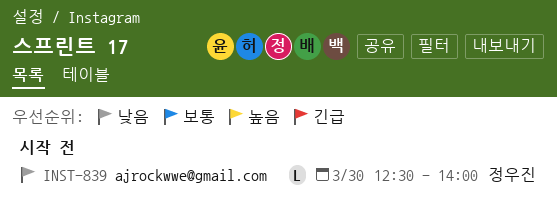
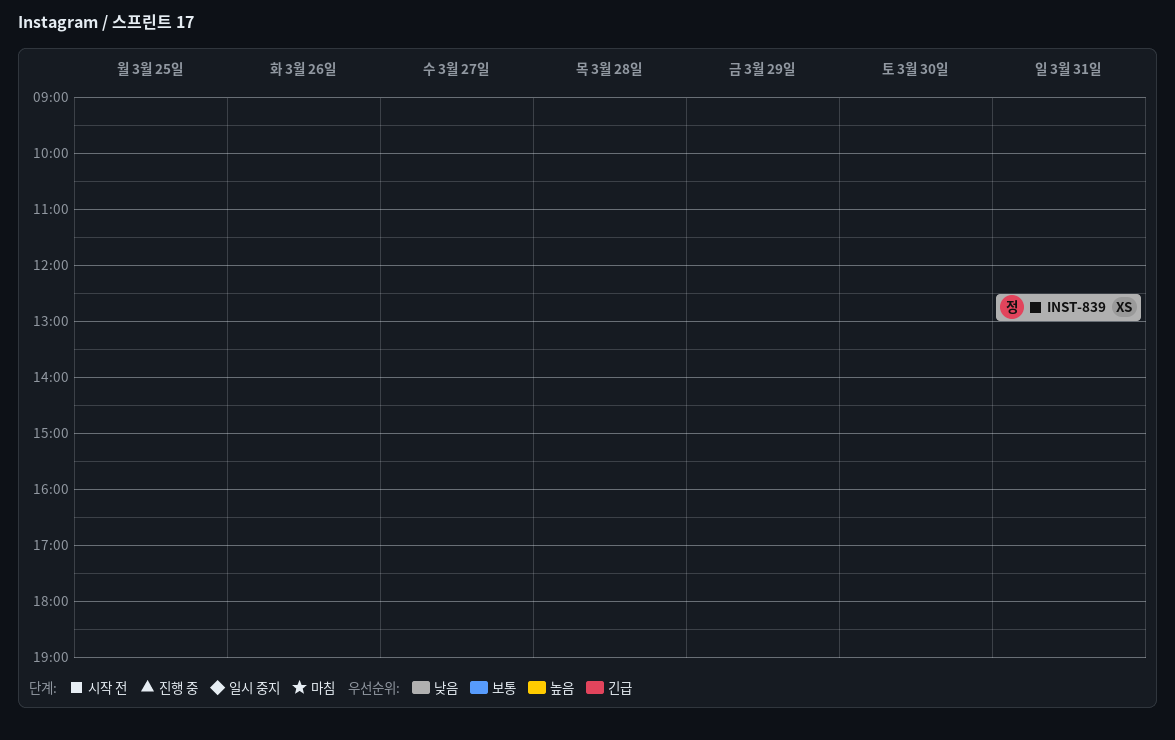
INST-839, estimate: L -> XS
INST-839, day: Mar 30 -> Mar 31
INST-839, ends: 14:00 -> 13:00

